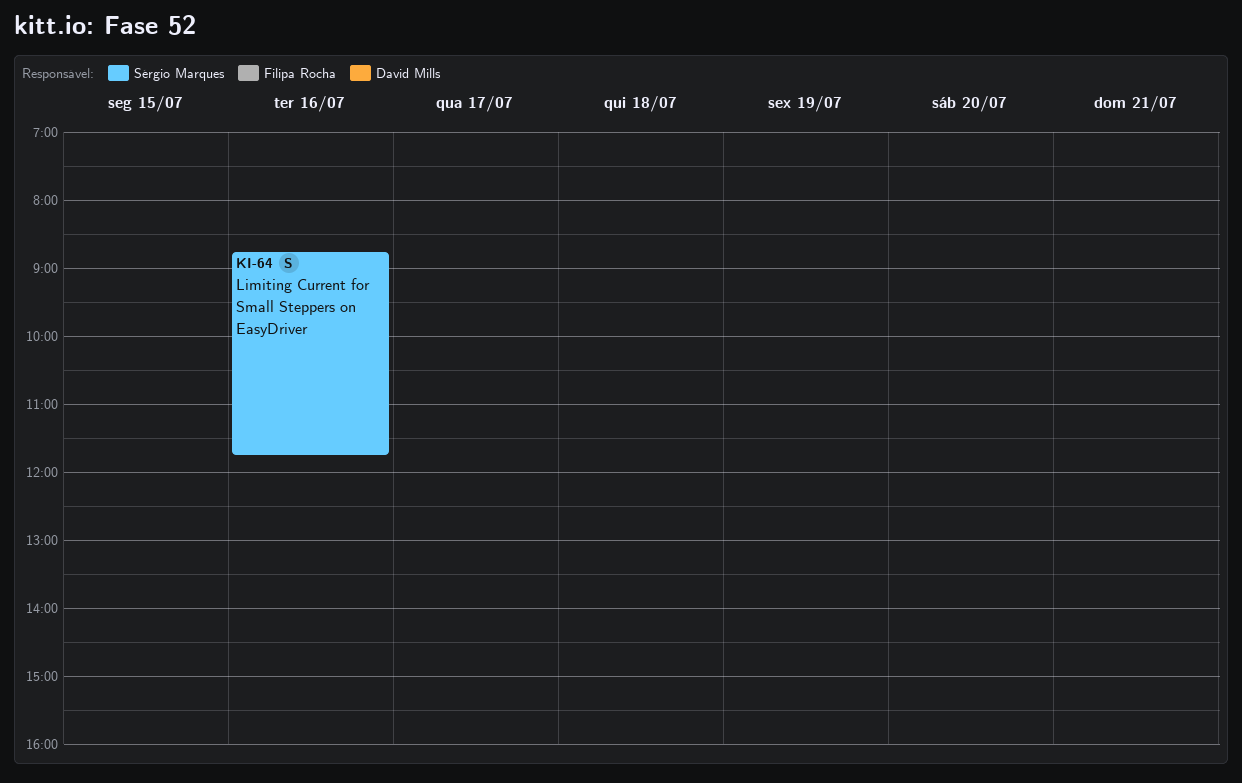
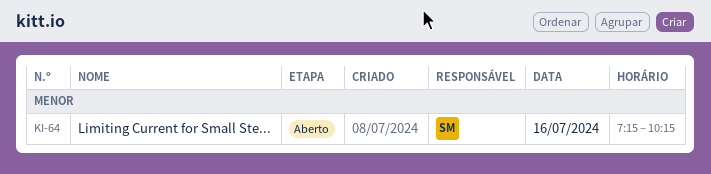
KI-64, begins: 08:45 -> 07:15
KI-64, ends: 11:45 -> 10:15

